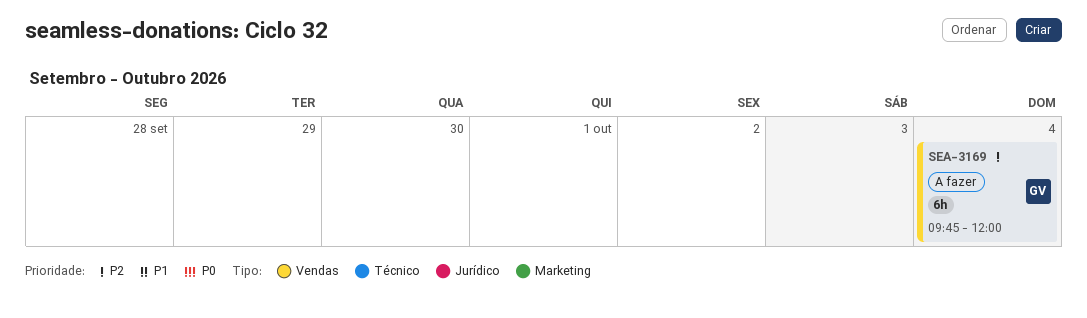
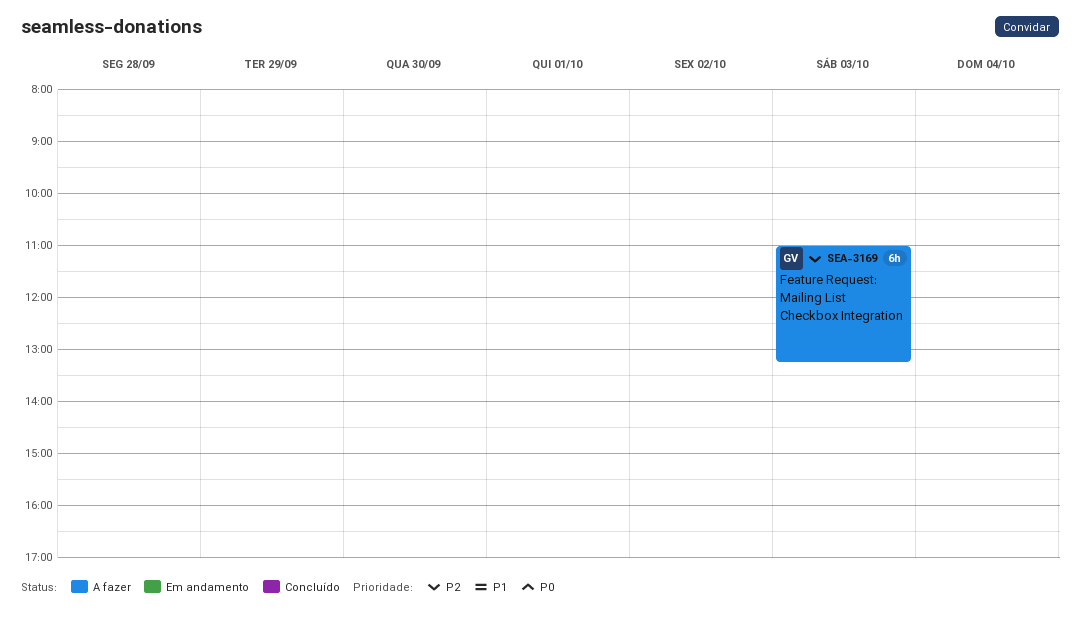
SEA-3169, day: Oct 4 -> Oct 3
SEA-3169, begins: 09:45 -> 11:00
SEA-3169, ends: 12:00 -> 13:15

